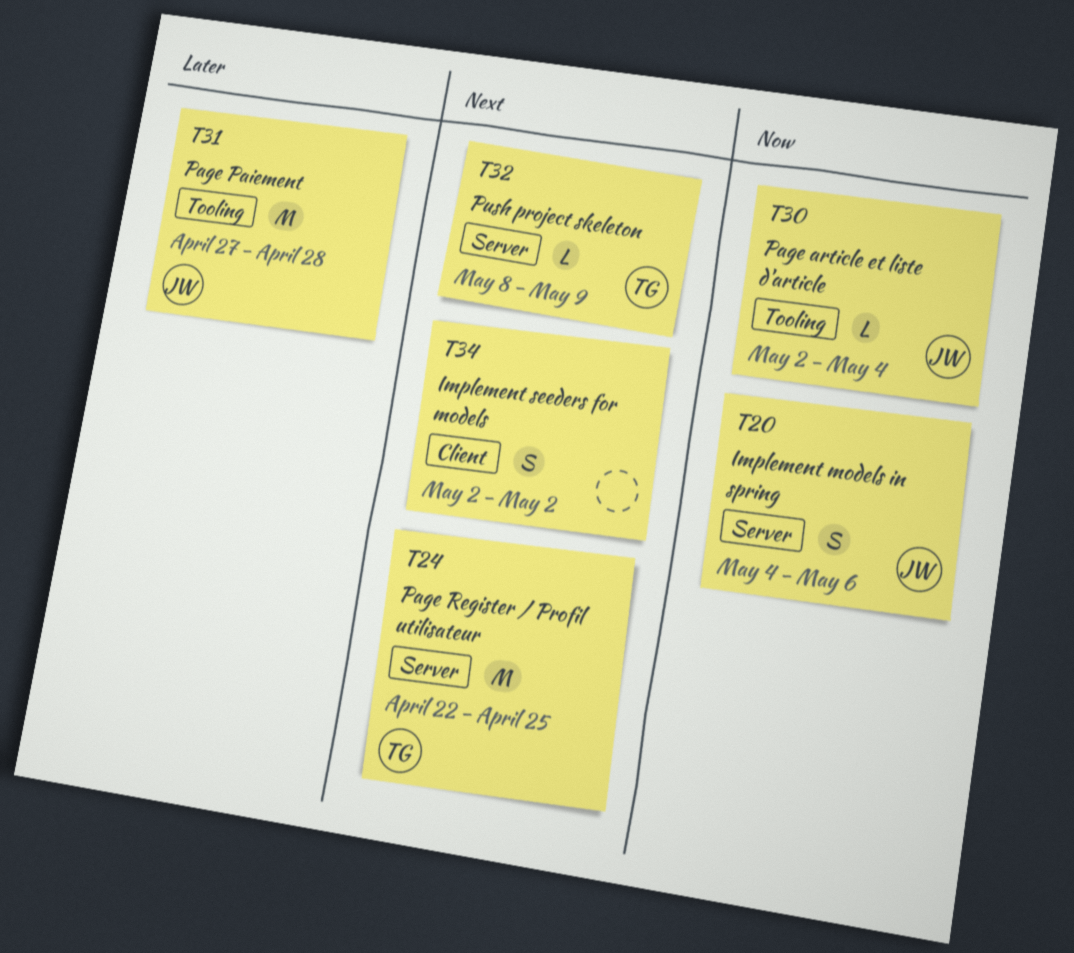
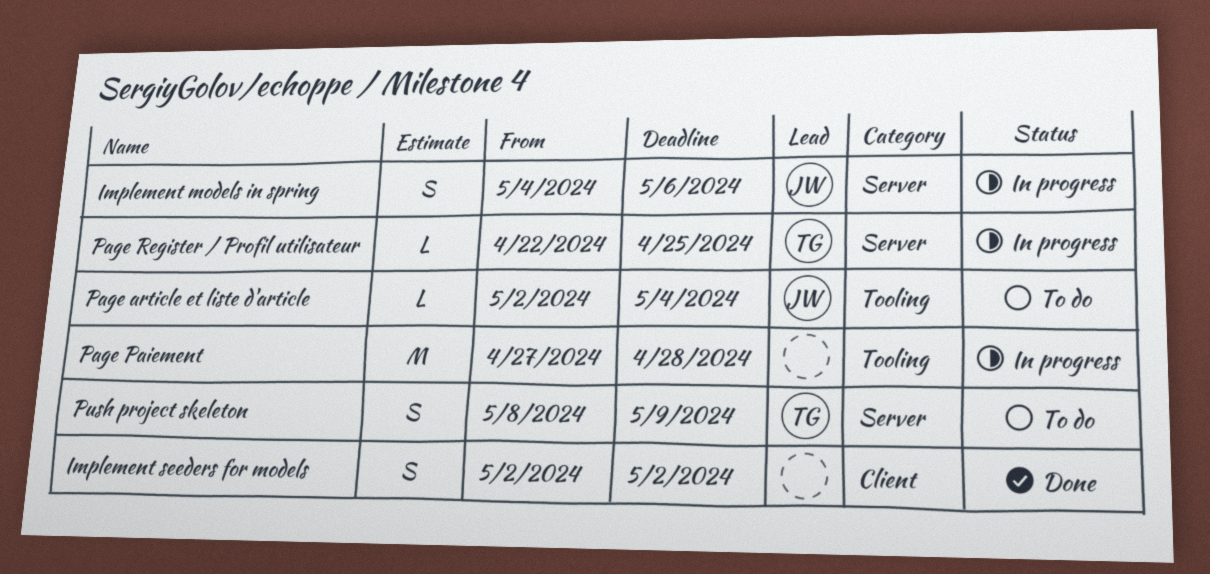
Page Paiement, owner: JW -> none
Page Register / Profil utilisateur, estimate: M -> L
Push project skeleton, estimate: L -> S

